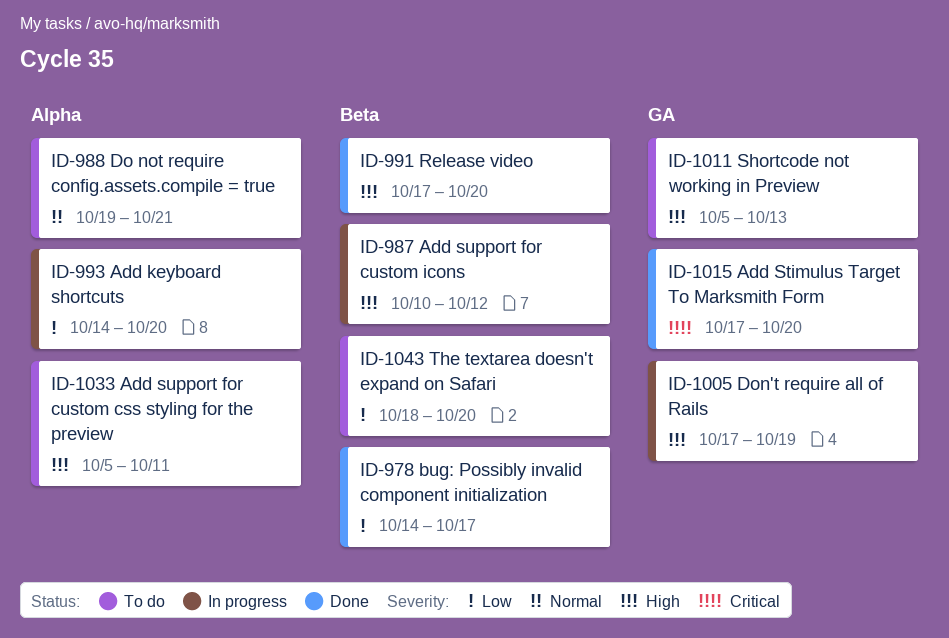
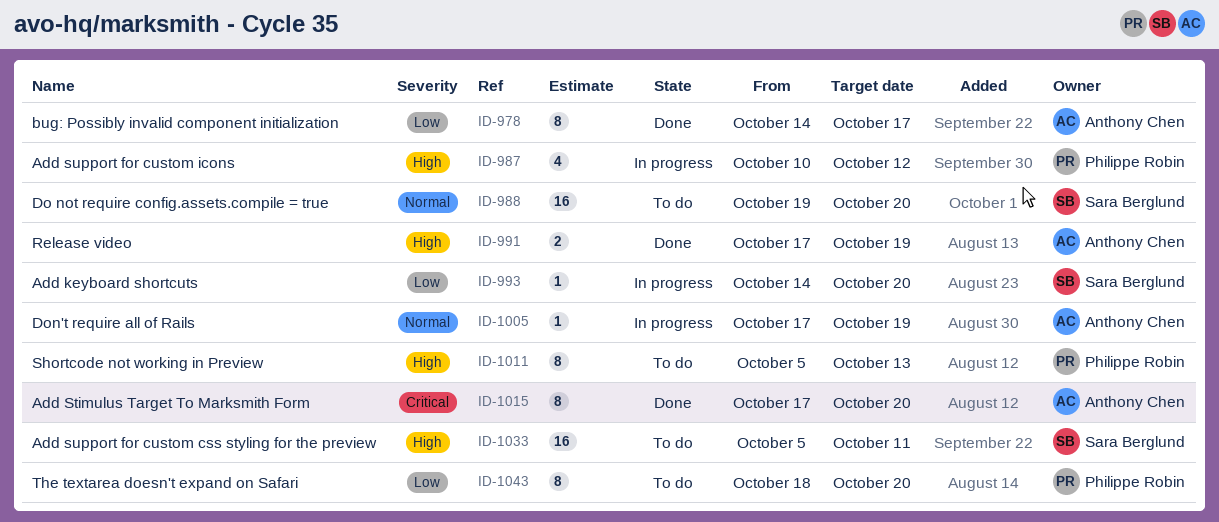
ID-988, due: Oct 21 -> Oct 20
ID-991, due: Oct 20 -> Oct 19
ID-1005, priority: High -> Normal

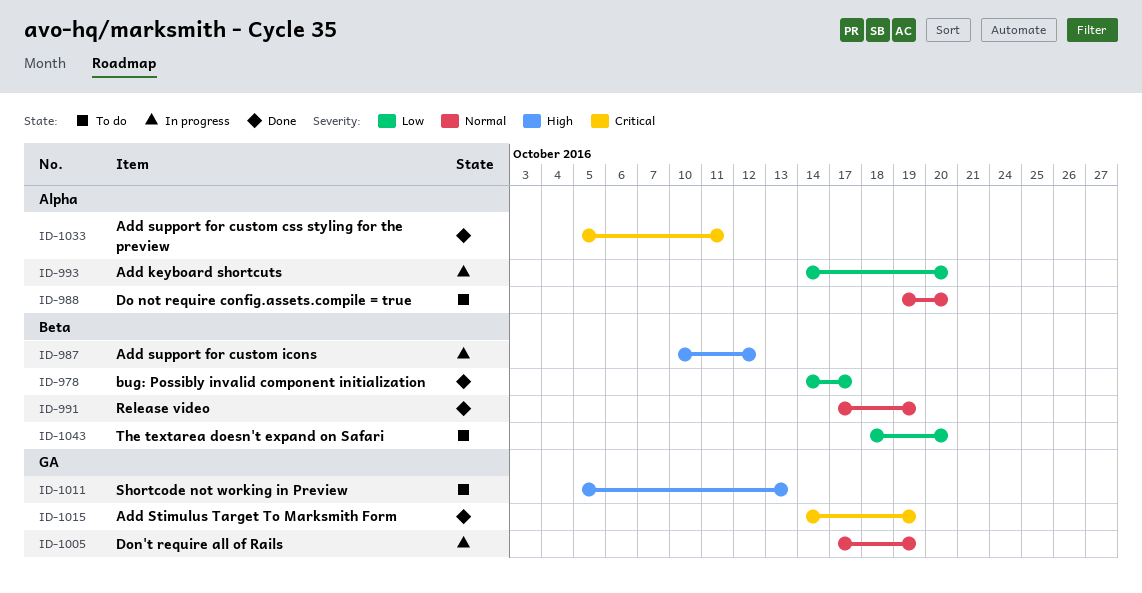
ID-991, priority: High -> Normal
ID-1015, start: Oct 17 -> Oct 14
ID-1015, due: Oct 20 -> Oct 19
ID-1033, status: To do -> Done
ID-1033, priority: High -> Critical

